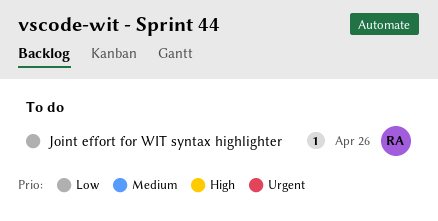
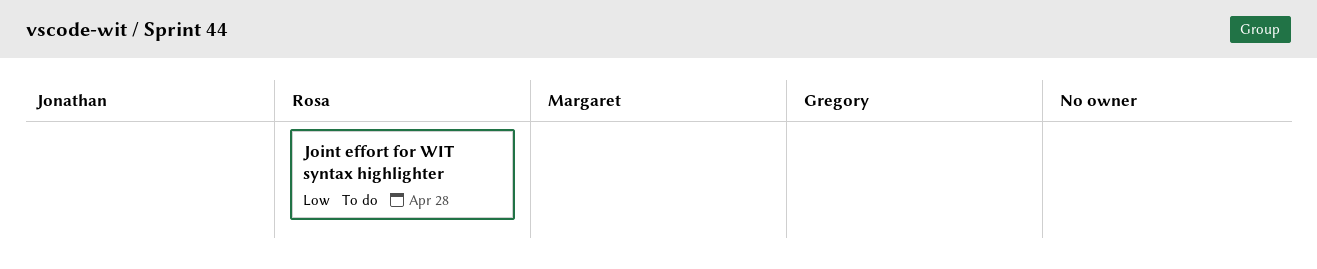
Joint effort for WIT syntax highlighter, due: Apr 26 -> Apr 28

